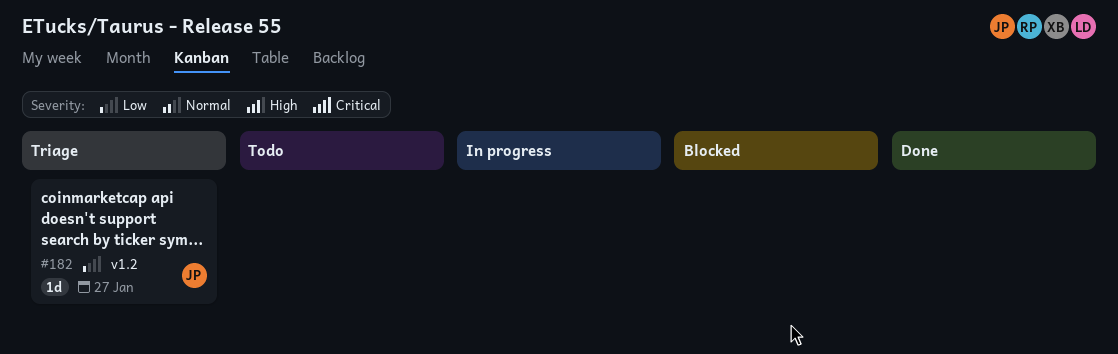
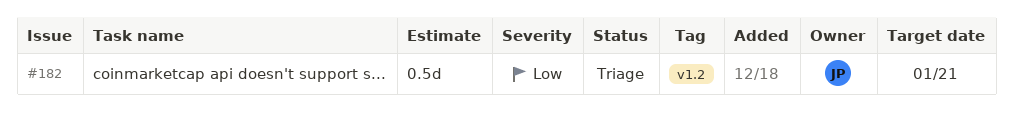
#182, estimate: 1d -> 0.5d
#182, due: Jan 27 -> Jan 21

